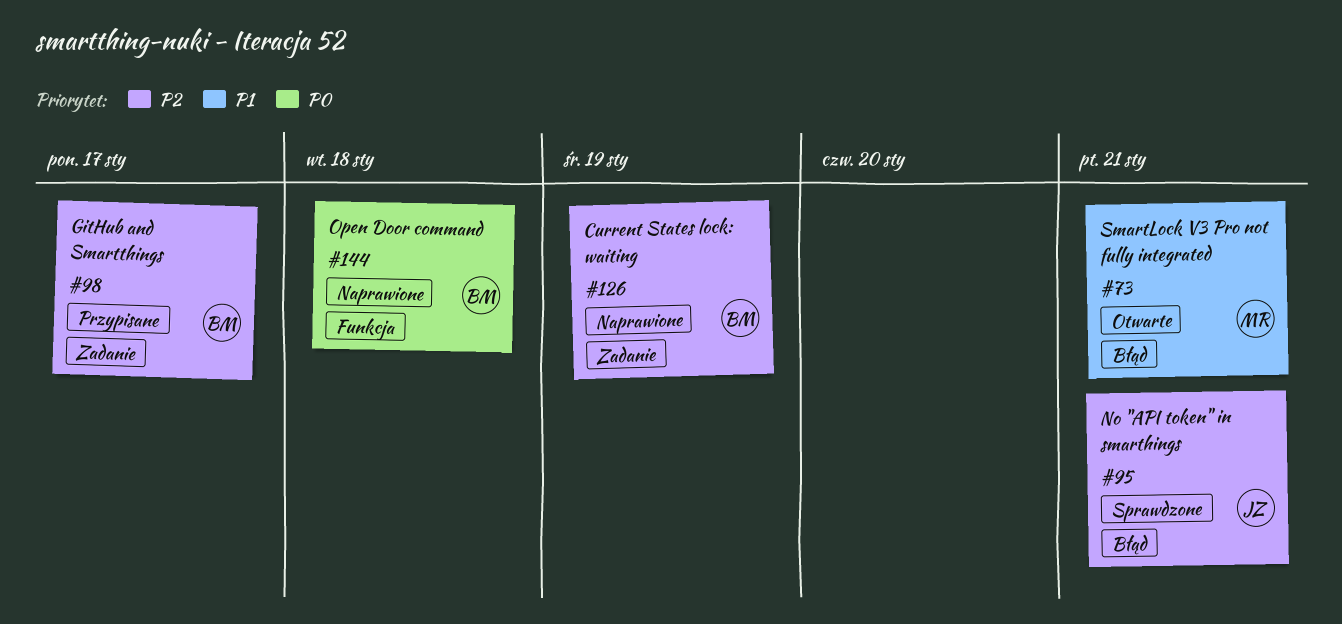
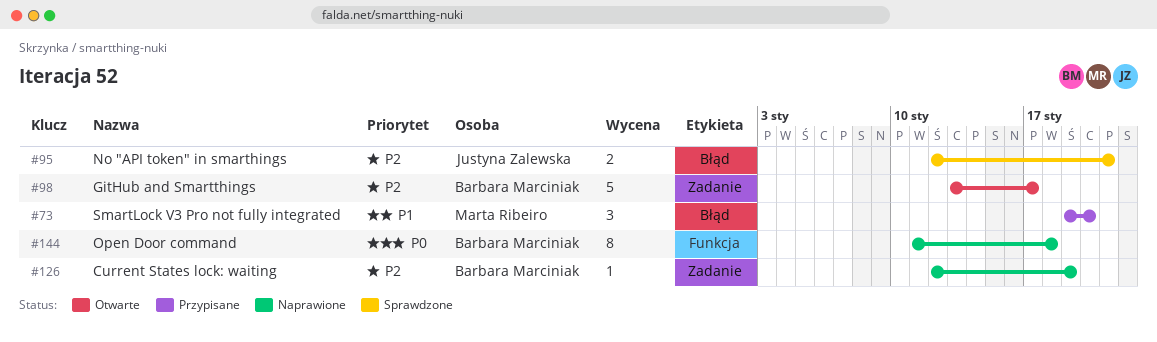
#73, status: Otwarte -> Przypisane
#73, due: Jan 21 -> Jan 20
#98, status: Przypisane -> Otwarte

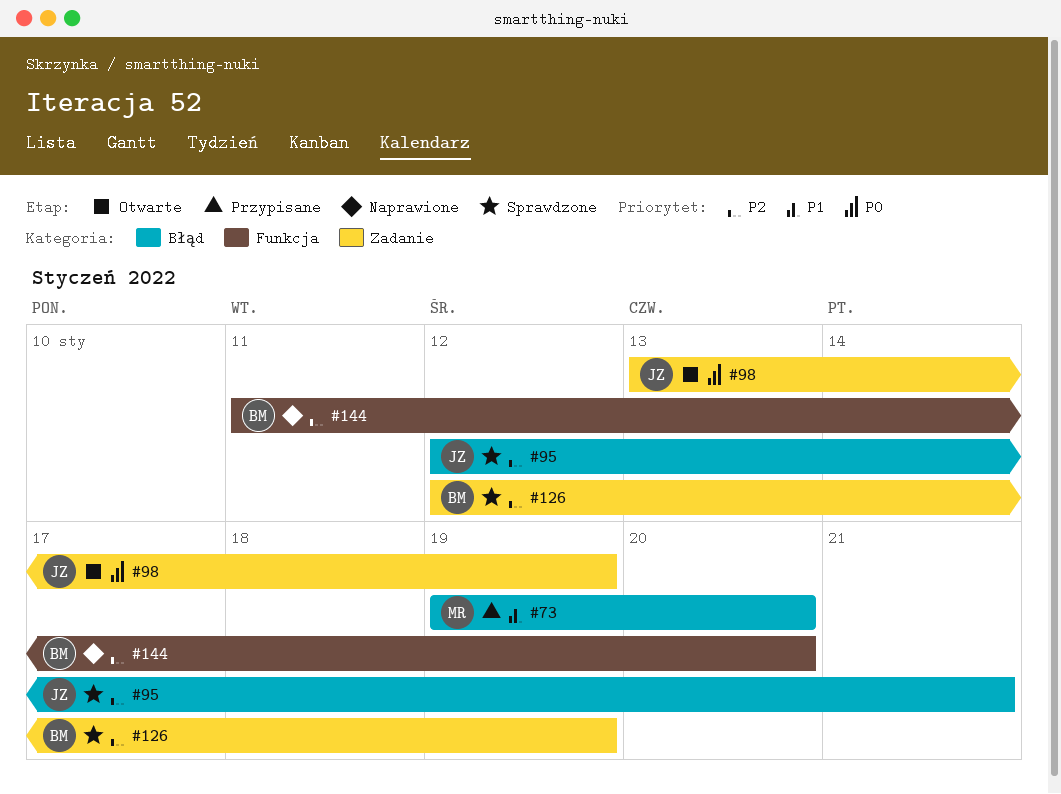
#98, owner: Barbara Marciniak -> Justyna Zalewska
#98, priority: P2 -> P0
#98, due: Jan 17 -> Jan 19
#126, status: Naprawione -> Sprawdzone
#144, priority: P0 -> P2
#144, due: Jan 18 -> Jan 20

